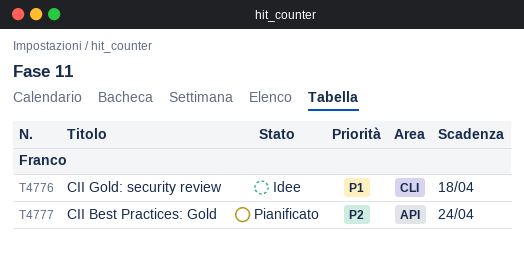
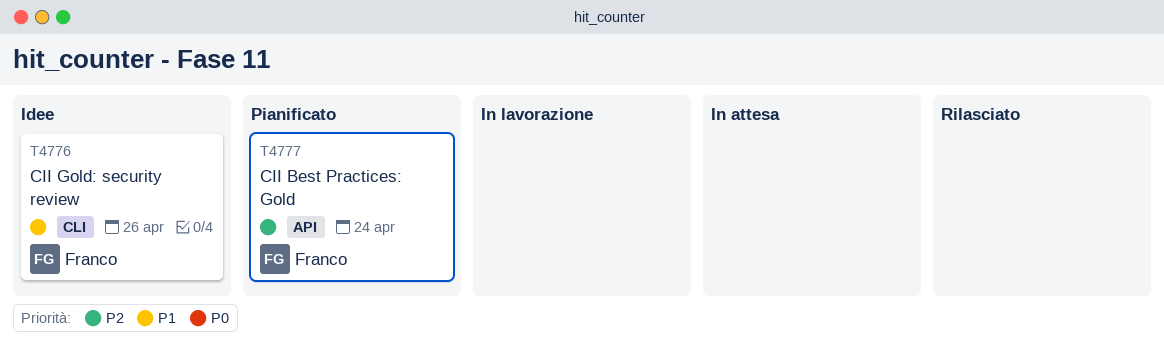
T4776, due: Apr 18 -> Apr 26

